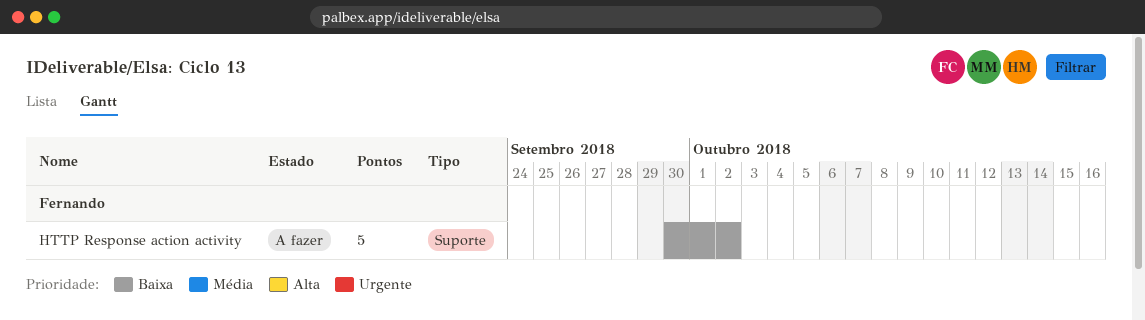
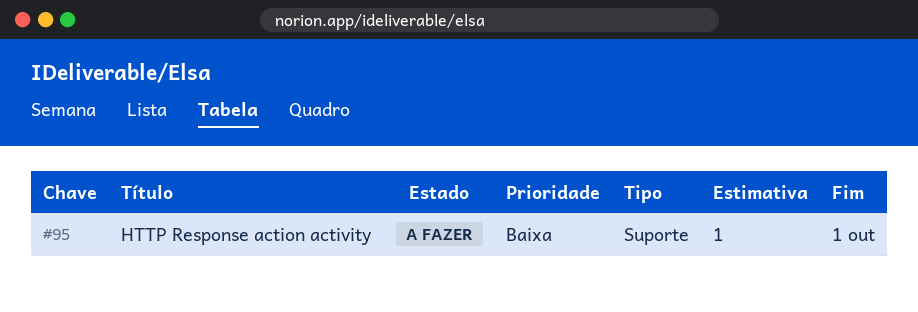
HTTP Response action activity, estimate: 5 -> 1
HTTP Response action activity, due: Oct 2 -> Oct 1

